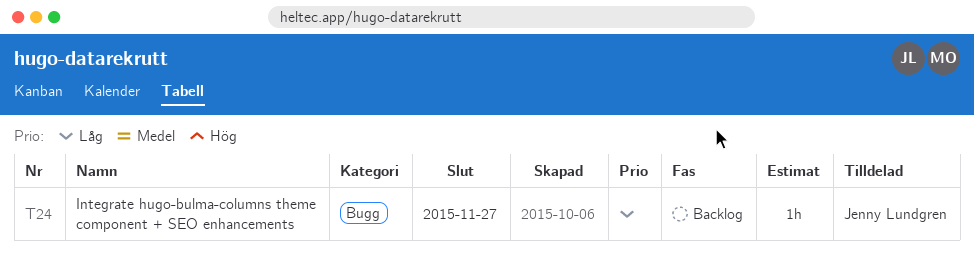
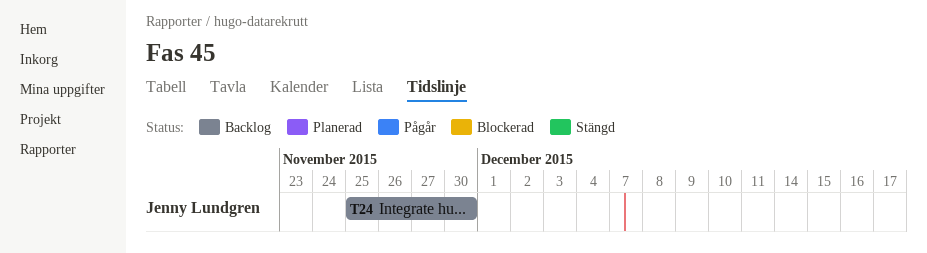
T24, due: Nov 27 -> Nov 30

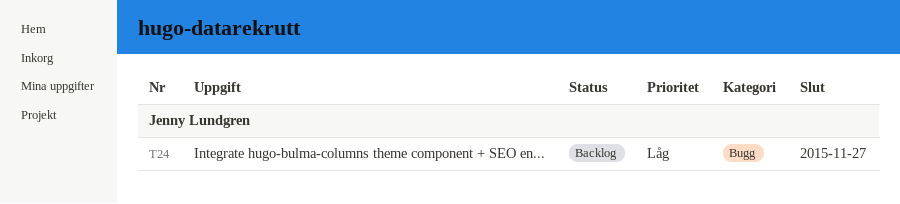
T24, due: Nov 30 -> Nov 27

